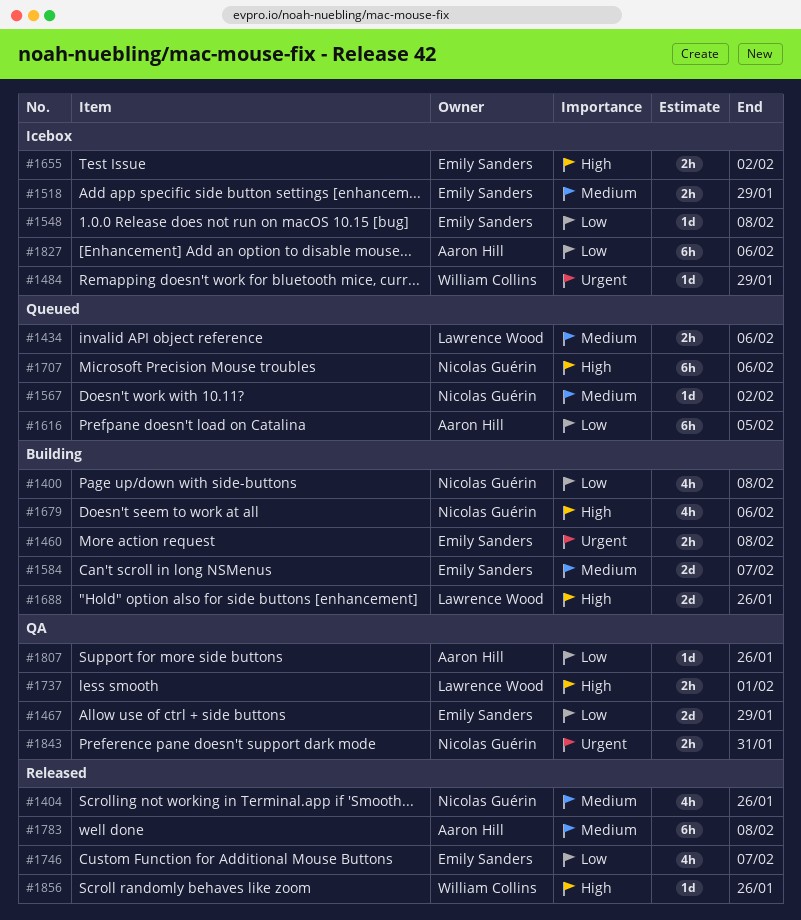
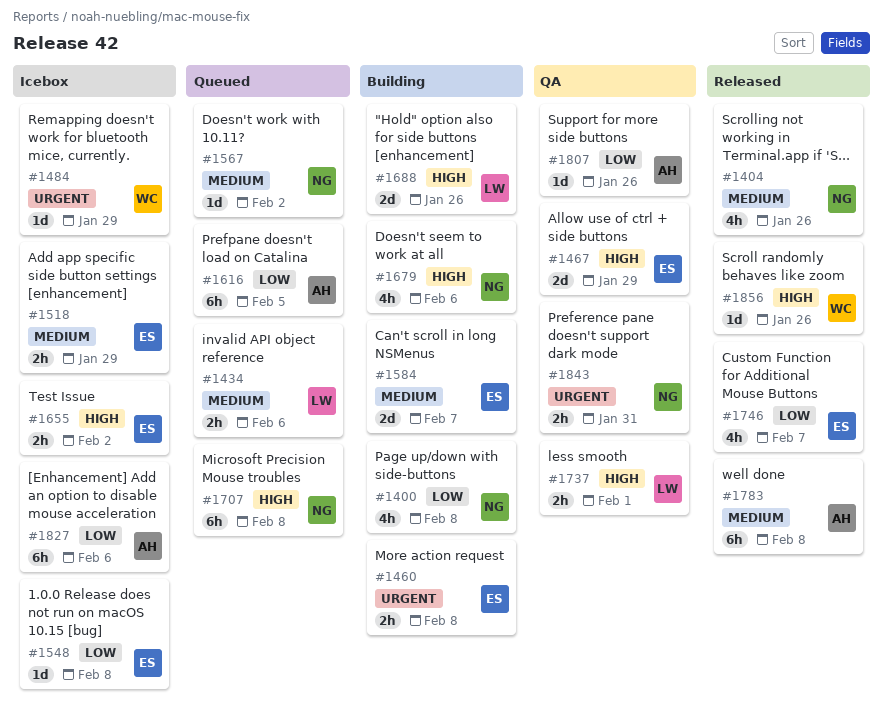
#1467, priority: Low -> High
#1707, due: Feb 6 -> Feb 8

